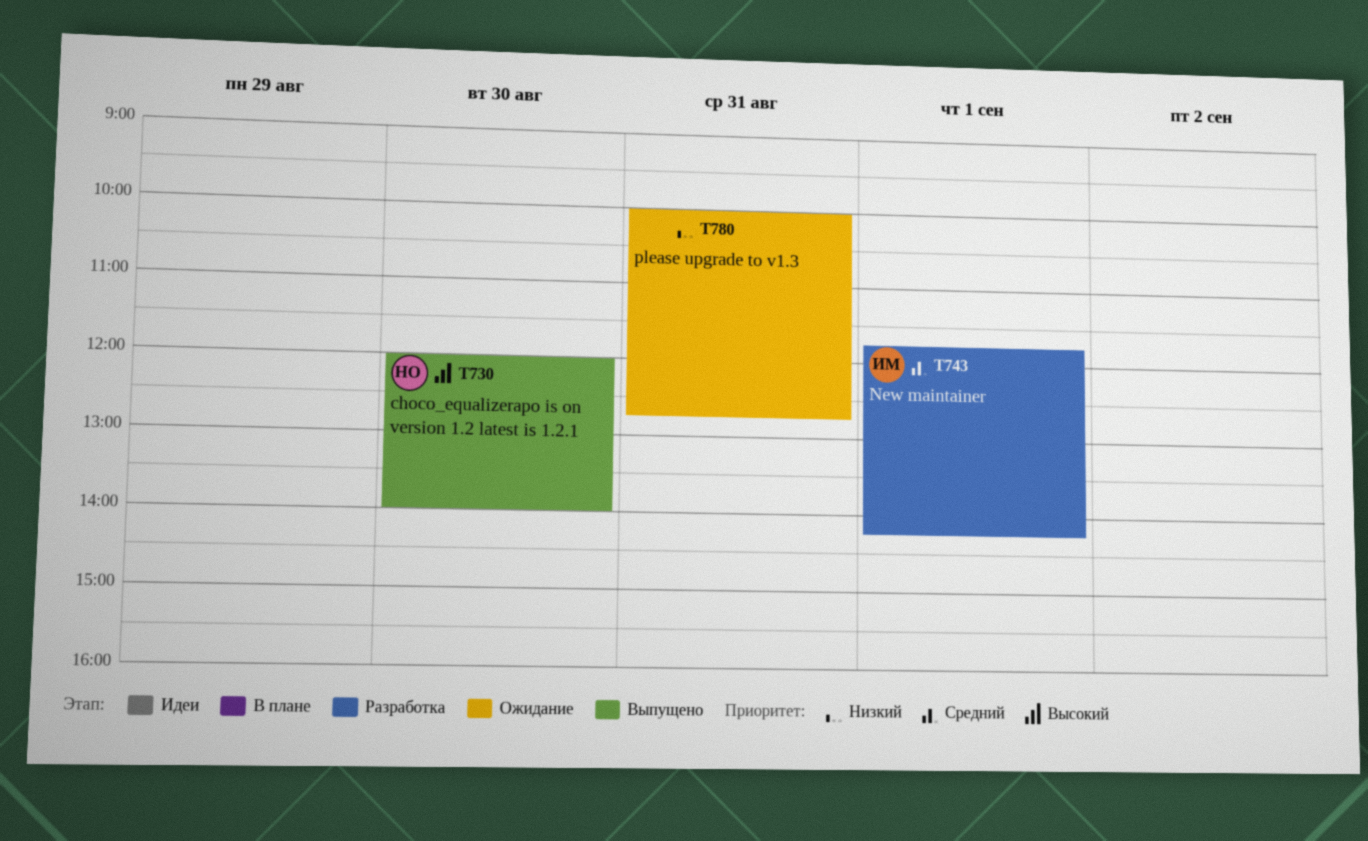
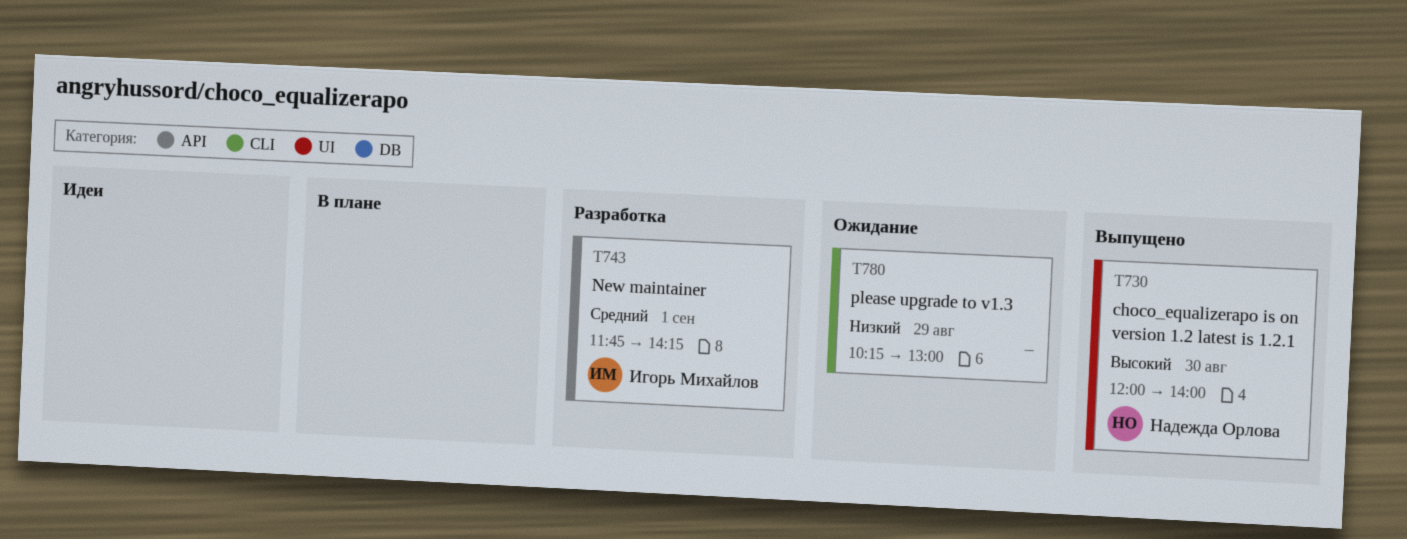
T780, day: Aug 31 -> Aug 29
T780, begins: 10:00 -> 10:15
T780, ends: 12:45 -> 13:00

